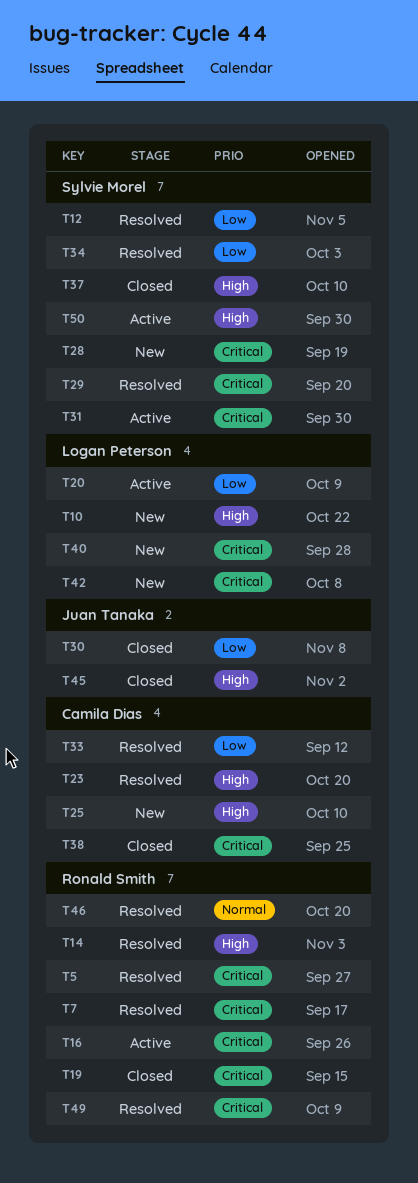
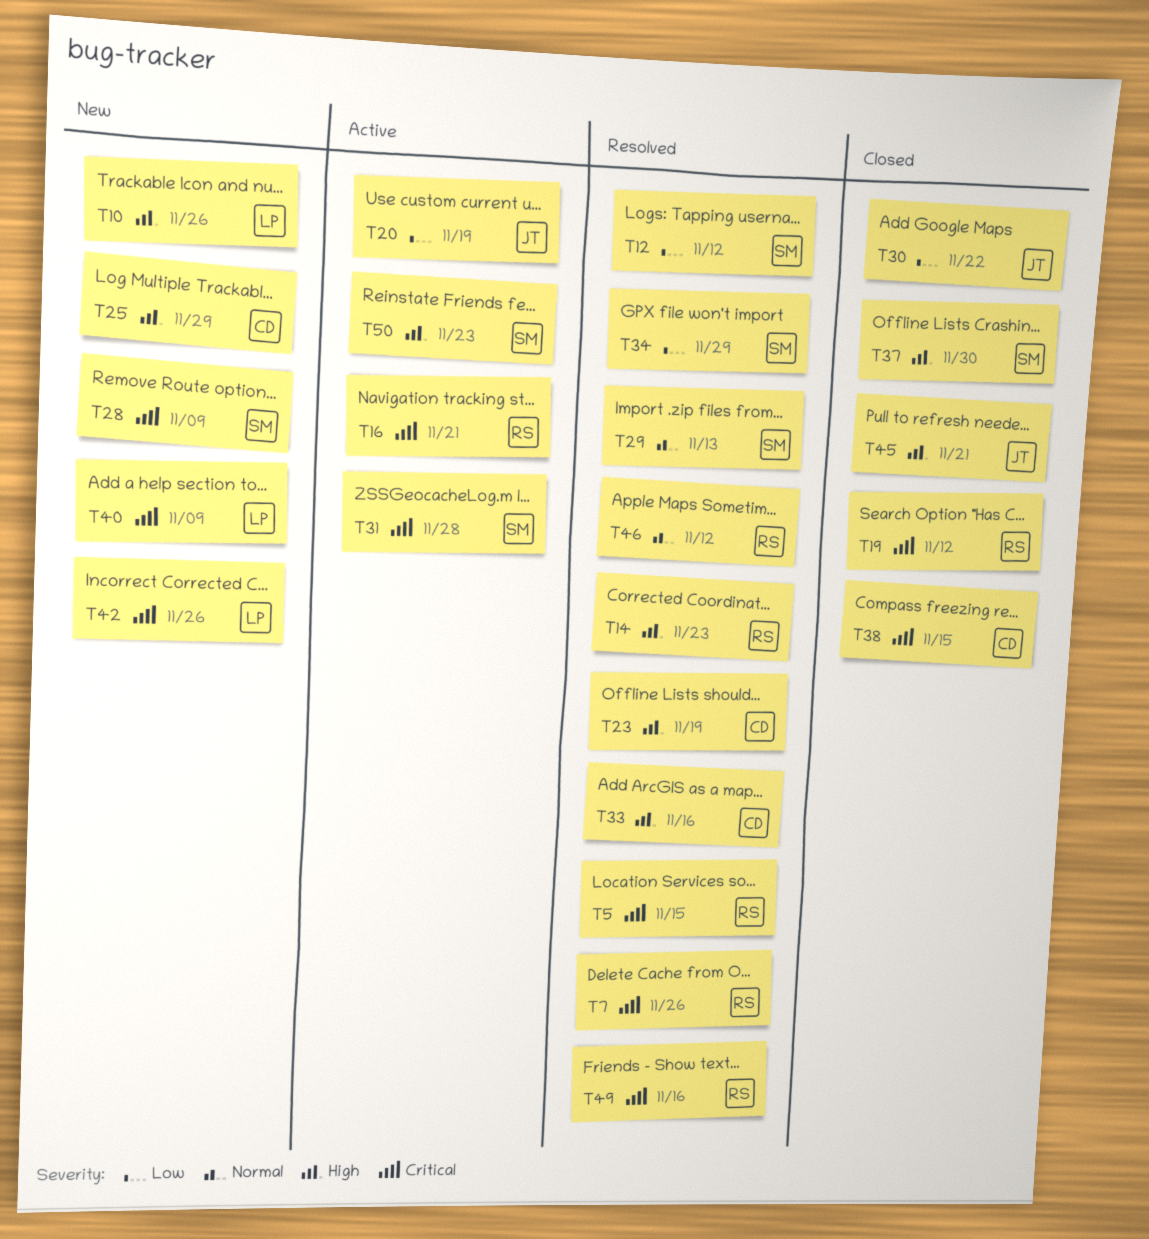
T20, owner: Logan Peterson -> Juan Tanaka
T29, priority: Critical -> Normal
T33, priority: Low -> High

